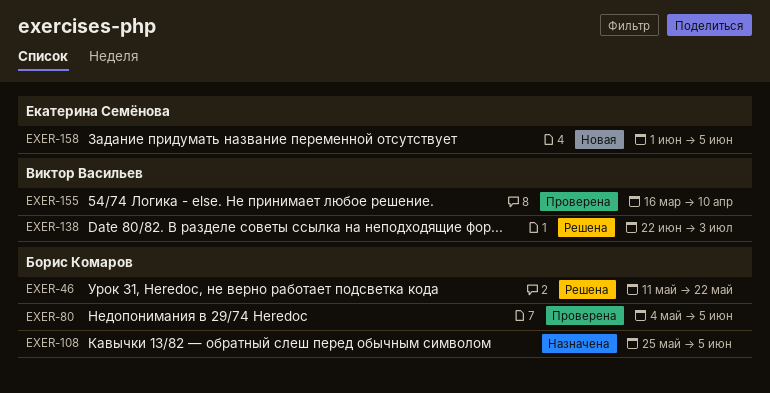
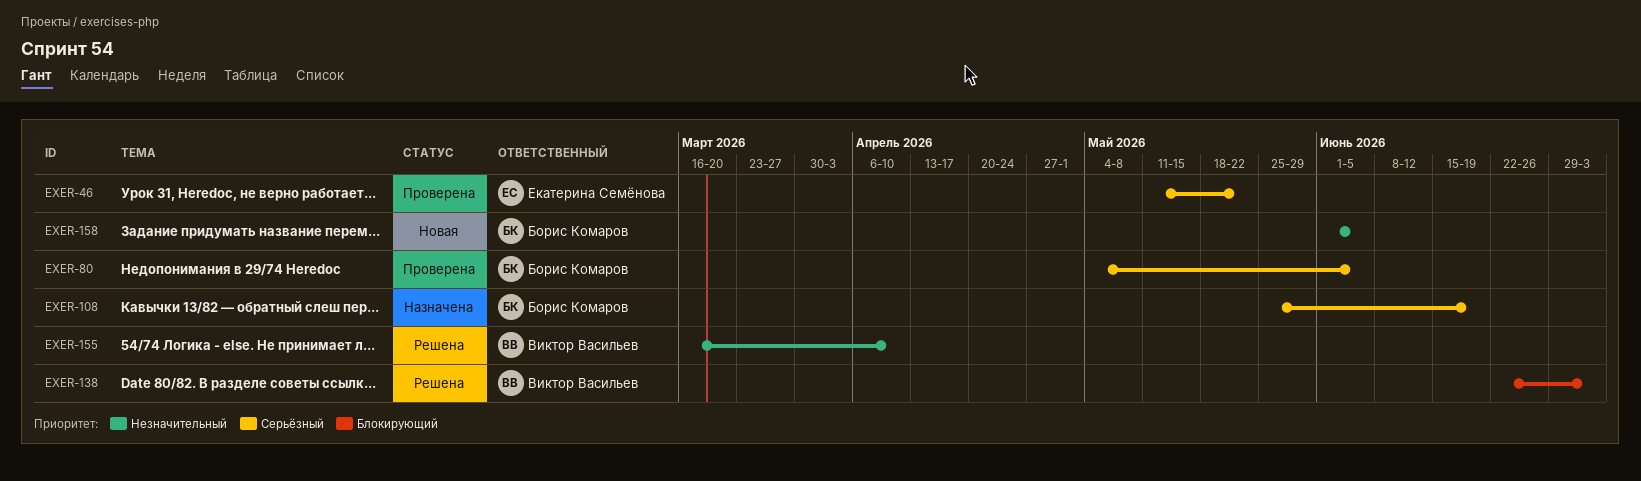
EXER-46, status: Решена -> Проверена
EXER-46, owner: Борис Комаров -> Екатерина Семёнова
EXER-108, due: Jun 5 -> Jun 19
EXER-155, status: Проверена -> Решена
EXER-158, owner: Екатерина Семёнова -> Борис Комаров

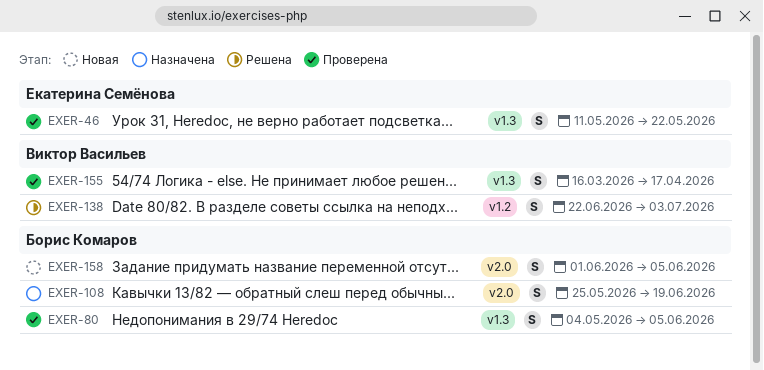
EXER-155, status: Решена -> Проверена
EXER-155, due: Apr 10 -> Apr 17

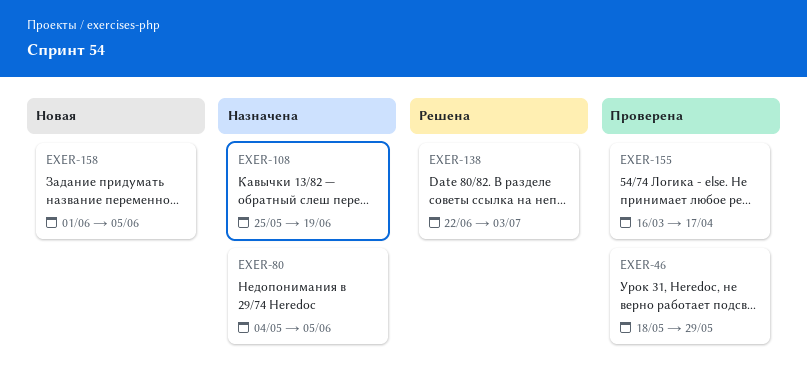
EXER-46, start: May 11 -> May 18
EXER-46, due: May 22 -> May 29
EXER-80, status: Проверена -> Назначена

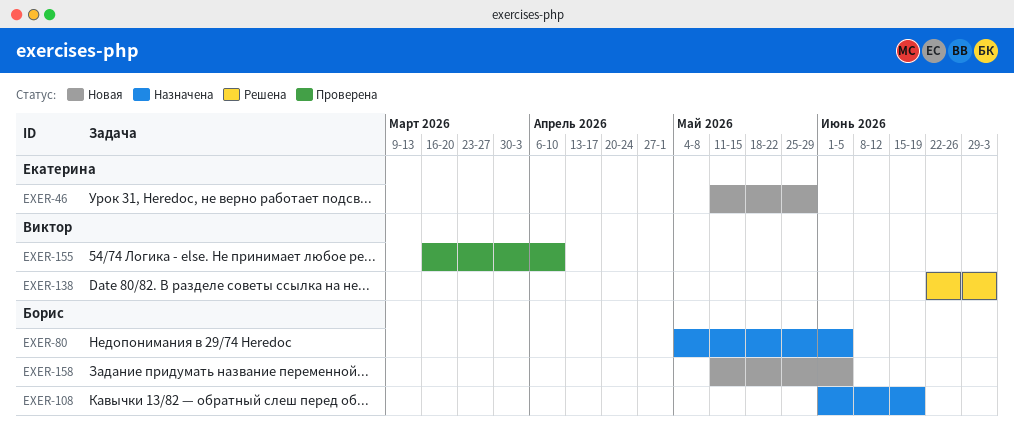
EXER-46, status: Проверена -> Новая
EXER-46, start: May 18 -> May 11
EXER-108, start: May 25 -> Jun 1
EXER-155, due: Apr 17 -> Apr 10
EXER-158, start: Jun 1 -> May 11

